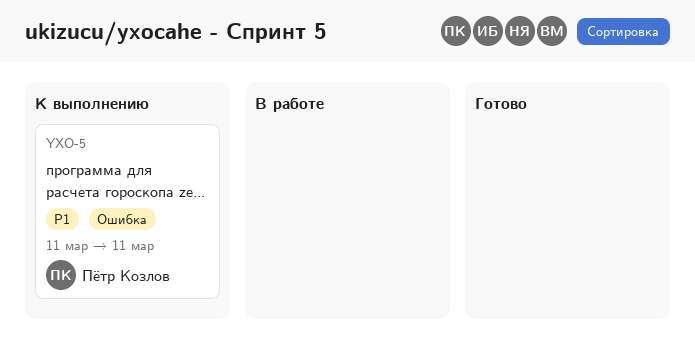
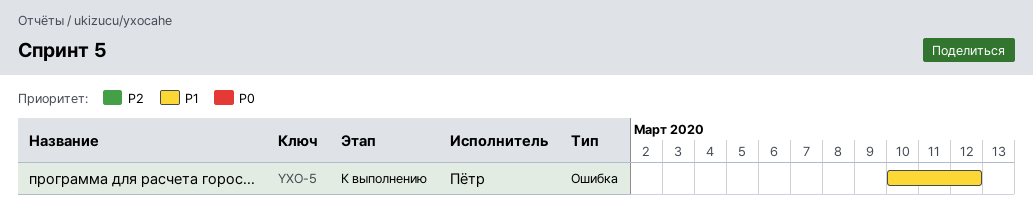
YXO-5, start: Mar 11 -> Mar 10
YXO-5, due: Mar 11 -> Mar 12

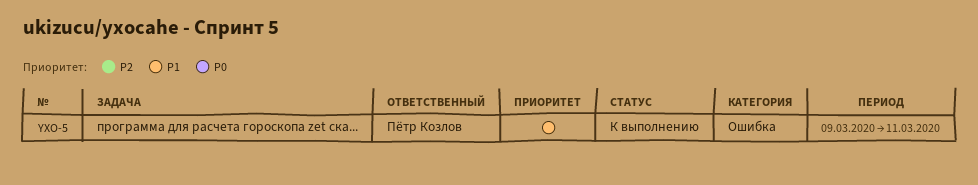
YXO-5, start: Mar 10 -> Mar 9
YXO-5, due: Mar 12 -> Mar 11

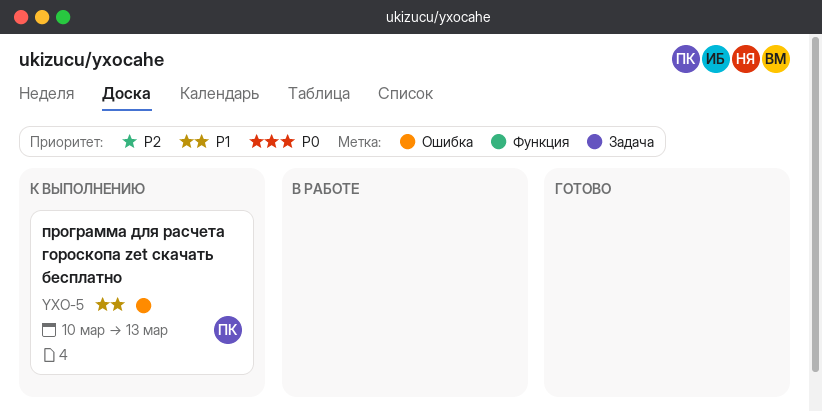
YXO-5, start: Mar 9 -> Mar 10
YXO-5, due: Mar 11 -> Mar 13

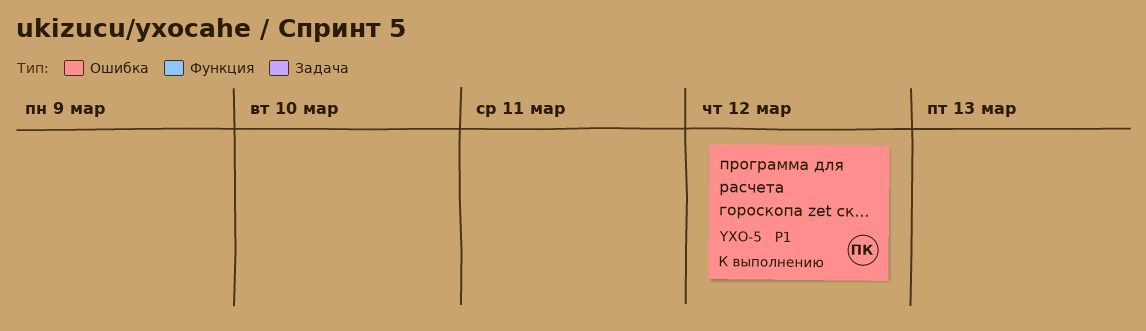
YXO-5, due: Mar 13 -> Mar 12

